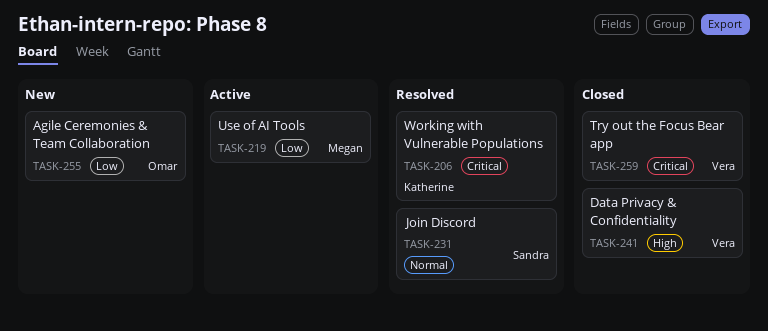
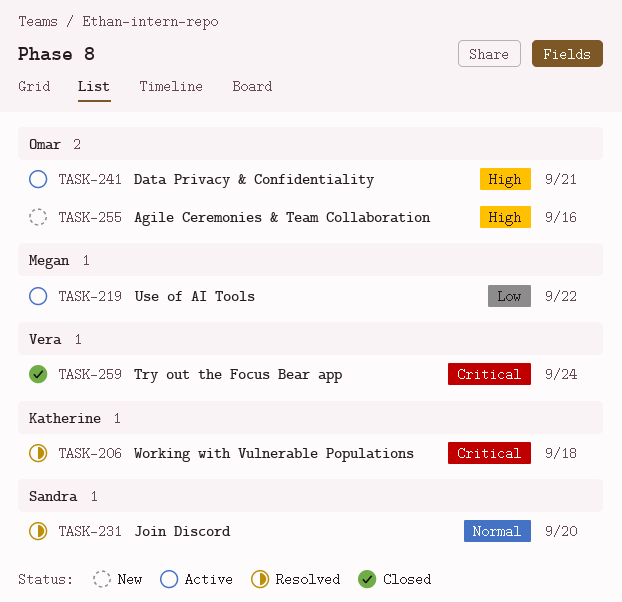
TASK-241, status: Closed -> Active
TASK-241, owner: Vera -> Omar
TASK-255, priority: Low -> High

